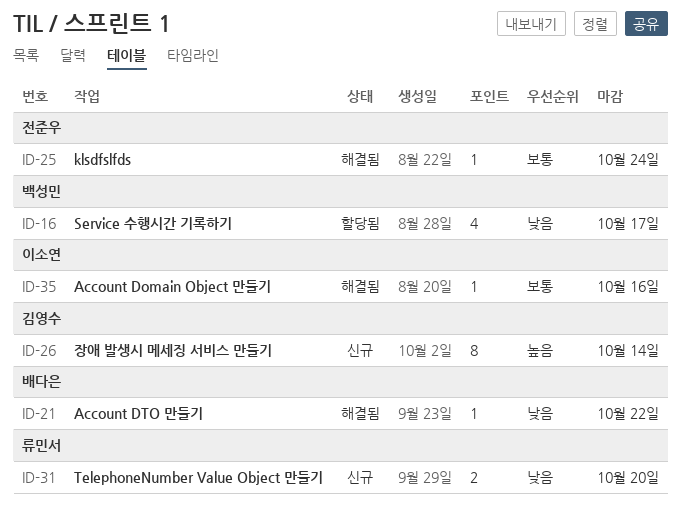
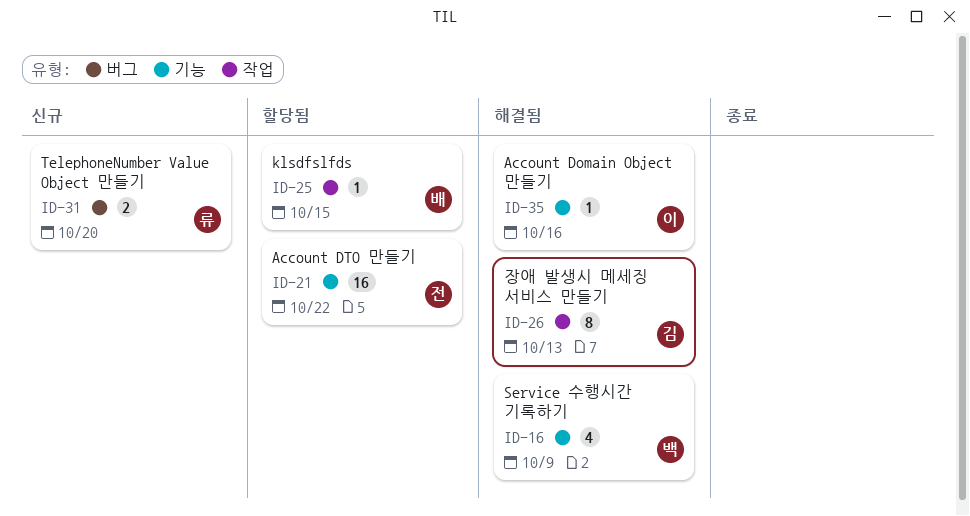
ID-16, status: 할당됨 -> 해결됨
ID-16, due: Oct 17 -> Oct 9
ID-21, status: 해결됨 -> 할당됨
ID-21, owner: 배다은 -> 전준우
ID-21, estimate: 1 -> 16
ID-25, status: 해결됨 -> 할당됨
ID-25, owner: 전준우 -> 배다은
ID-25, due: Oct 24 -> Oct 15
ID-26, status: 신규 -> 해결됨
ID-26, due: Oct 14 -> Oct 13

